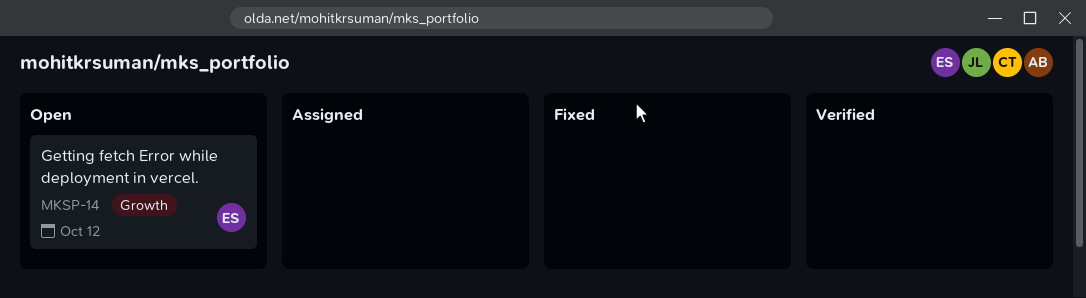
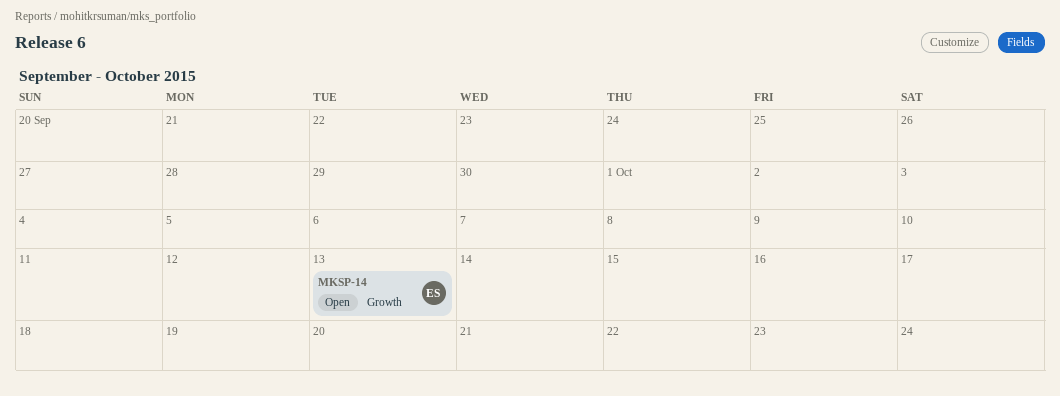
MKSP-14, due: Oct 12 -> Oct 13

